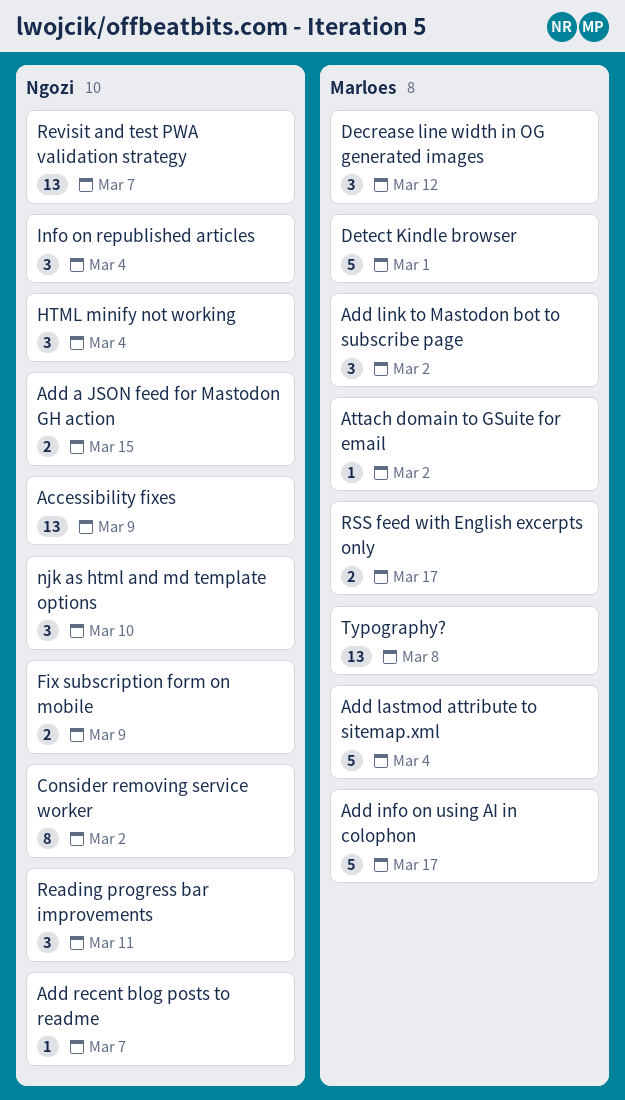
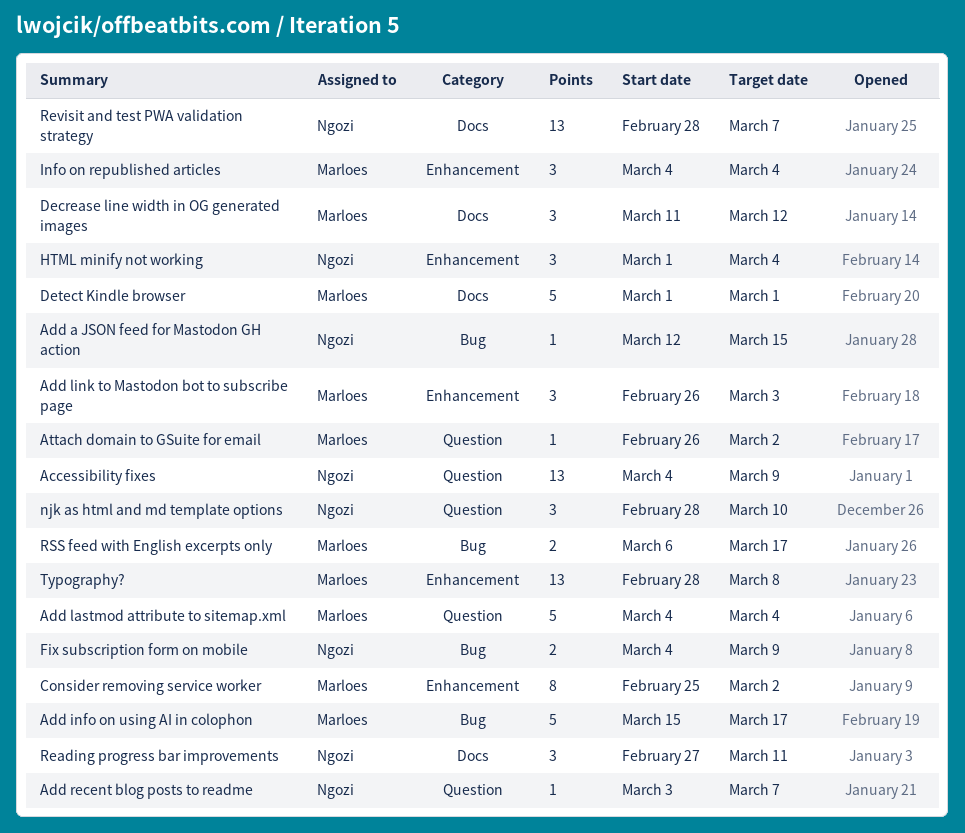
Add a JSON feed for Mastodon GH action, estimate: 2 -> 1
Add link to Mastodon bot to subscribe page, due: Mar 2 -> Mar 3
Consider removing service worker, owner: Ngozi -> Marloes
Info on republished articles, owner: Ngozi -> Marloes

